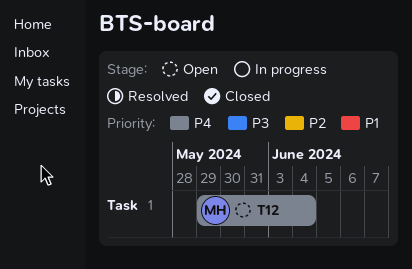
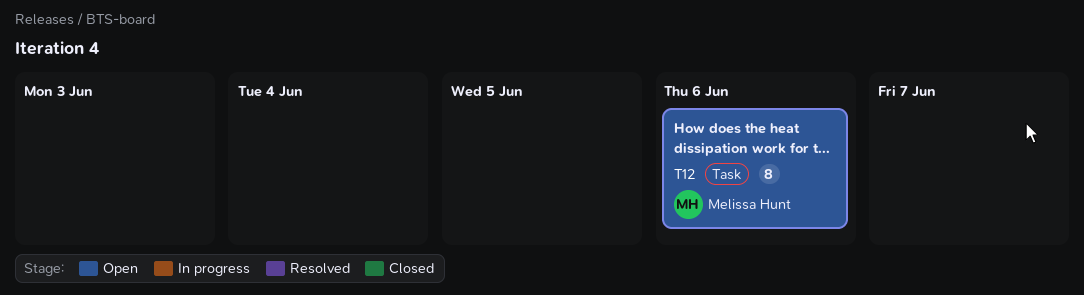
T12, due: Jun 4 -> Jun 6

